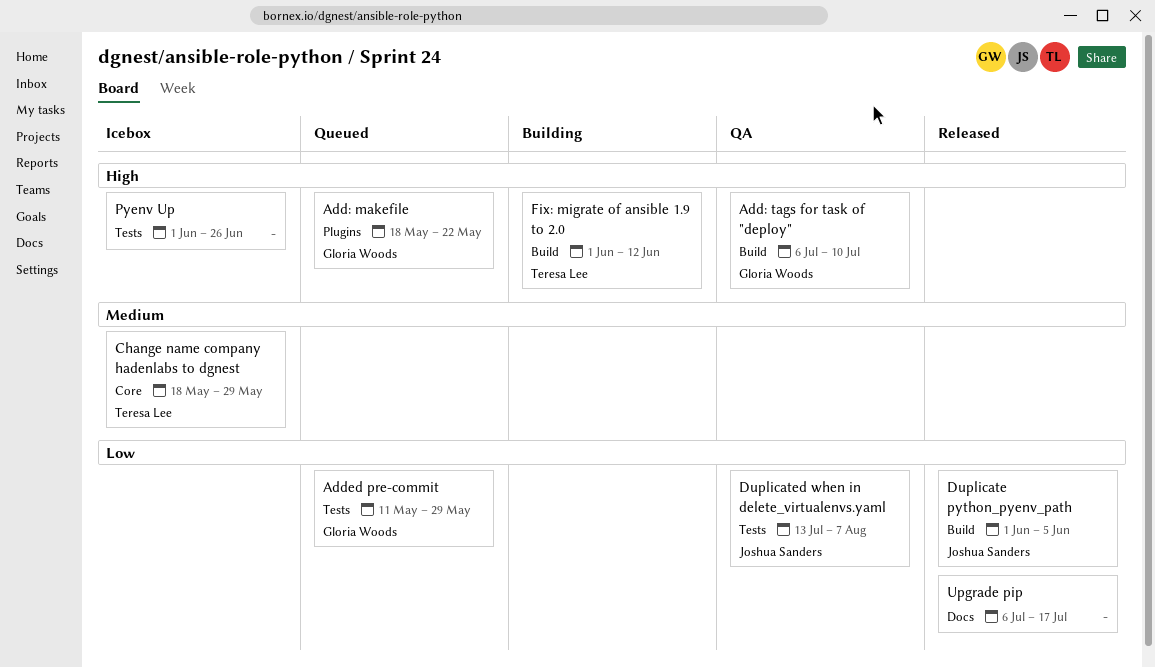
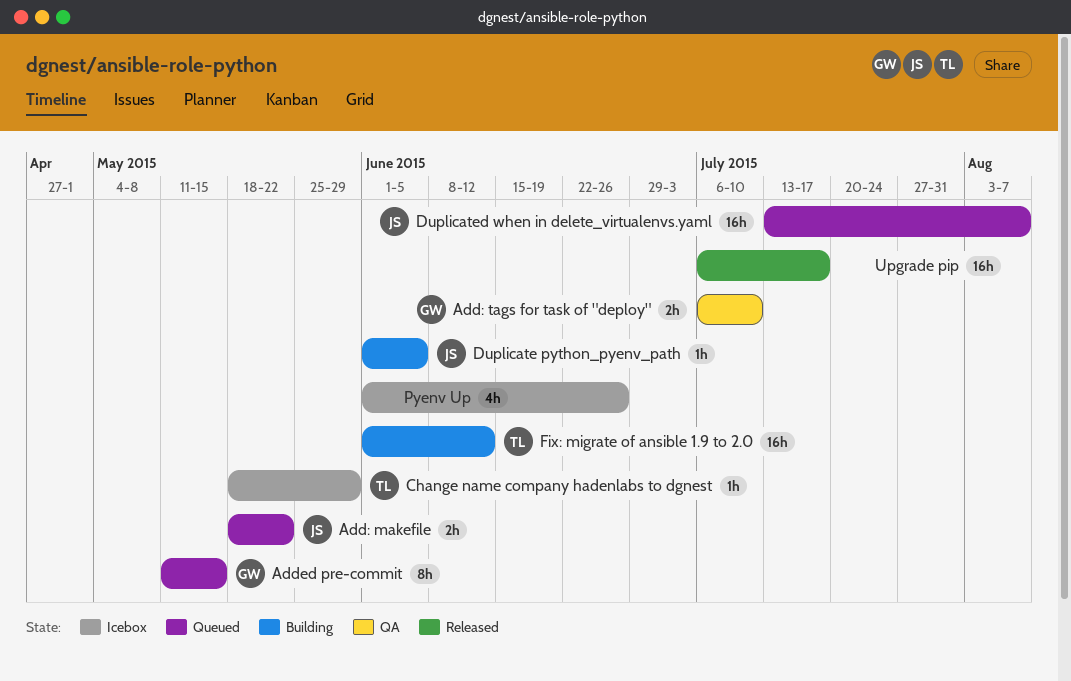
Add: makefile, owner: Gloria Woods -> Joshua Sanders
Added pre-commit, due: May 29 -> May 15
Duplicate python_pyenv_path, status: Released -> Building
Duplicated when in delete_virtualenvs.yaml, status: QA -> Queued

